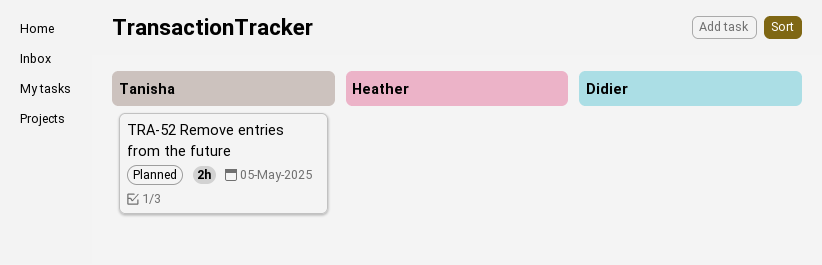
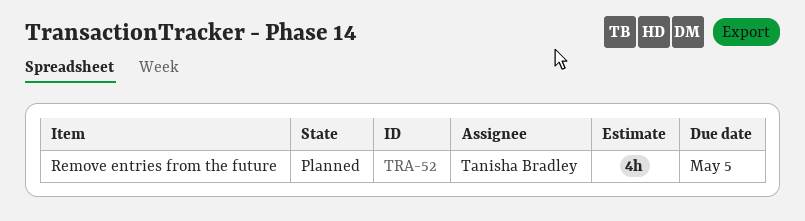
TRA-52, estimate: 2h -> 4h

